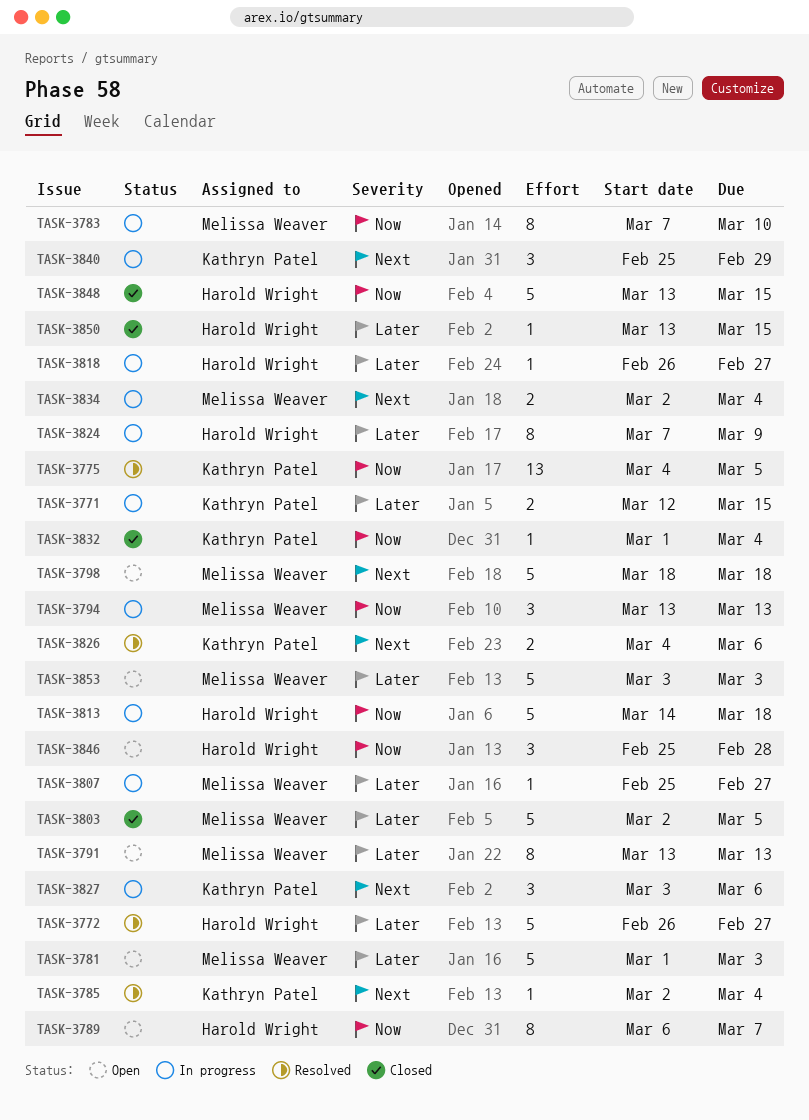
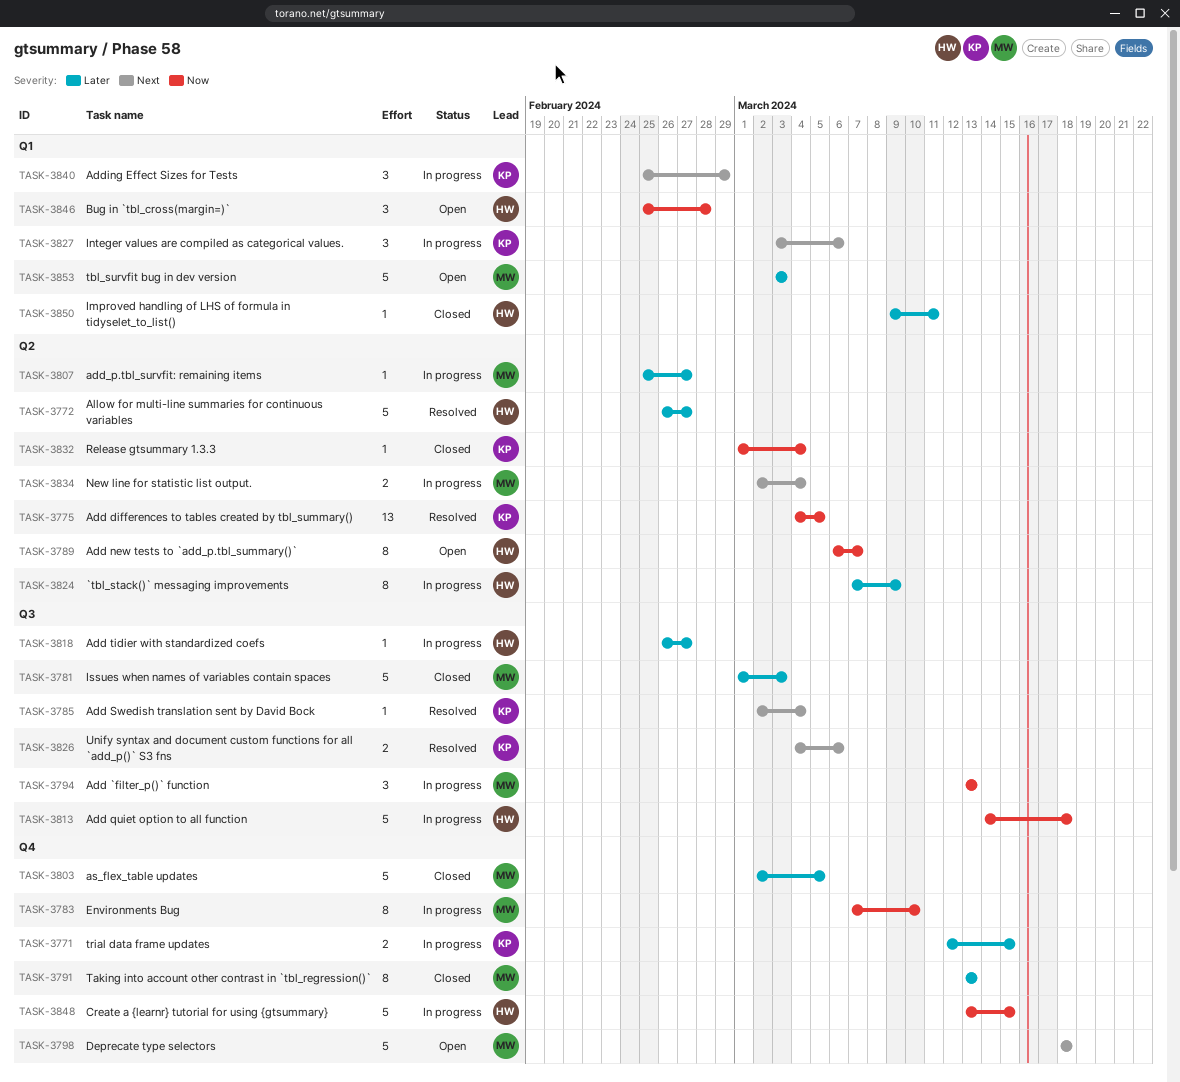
TASK-3781, status: Open -> Closed
TASK-3791, status: Open -> Closed
TASK-3848, status: Closed -> In progress
TASK-3850, start: Mar 13 -> Mar 9
TASK-3850, due: Mar 15 -> Mar 11

